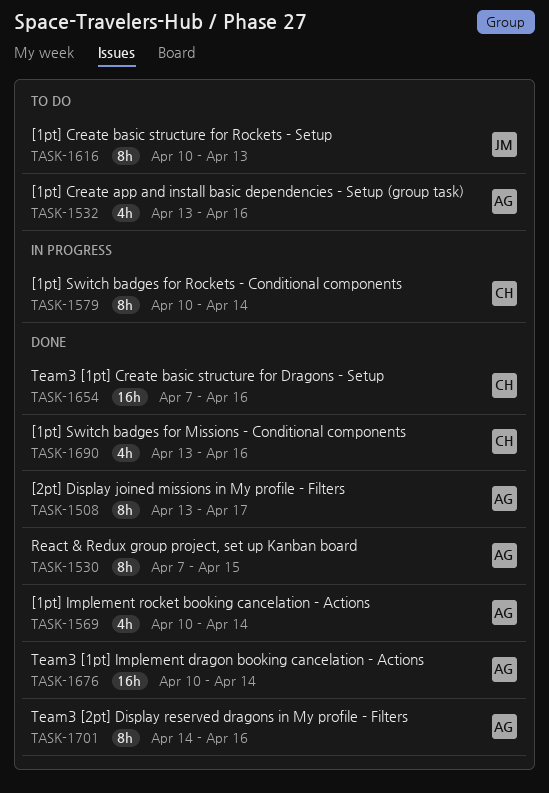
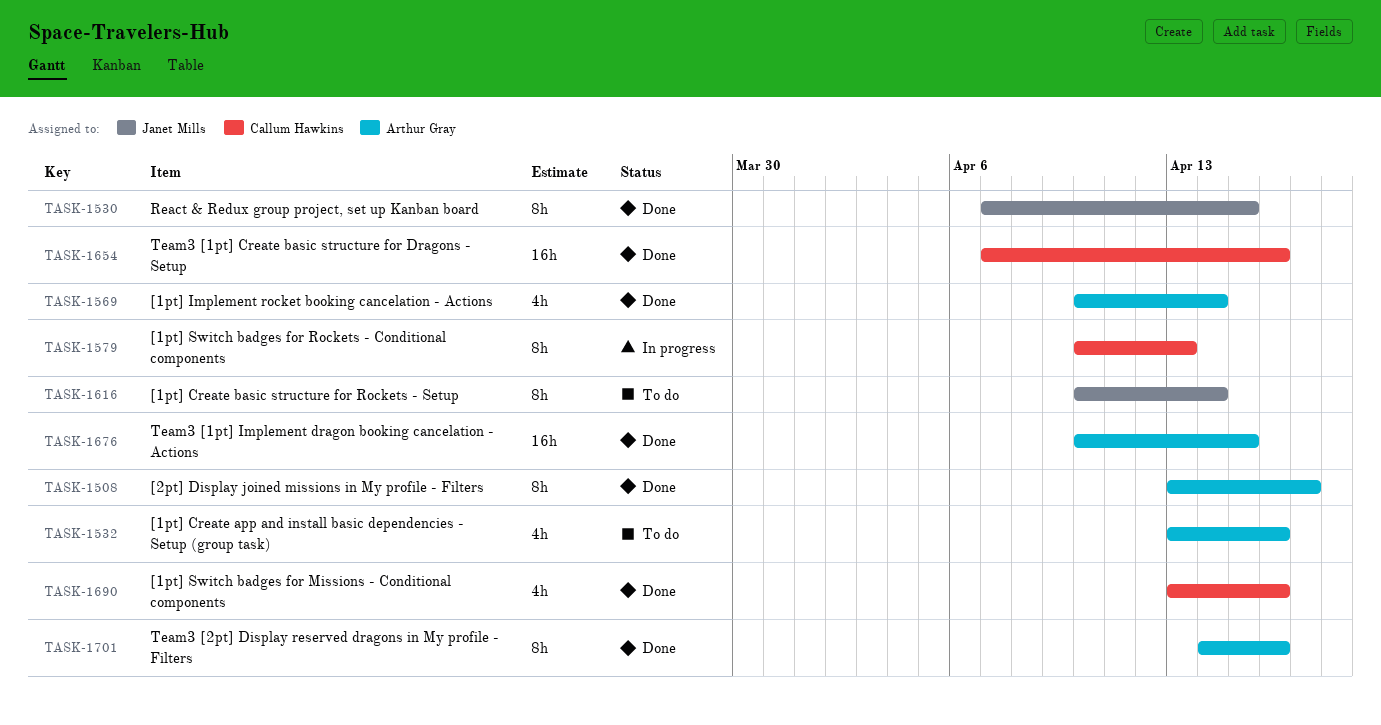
TASK-1530, owner: Arthur Gray -> Janet Mills
TASK-1579, due: Apr 14 -> Apr 13
TASK-1616, due: Apr 13 -> Apr 14
TASK-1676, due: Apr 14 -> Apr 15

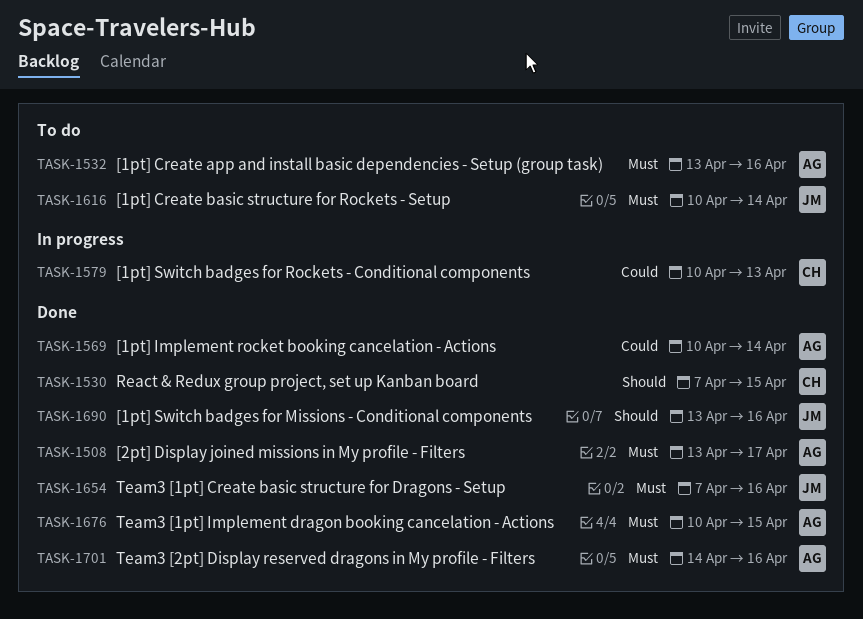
TASK-1530, owner: Janet Mills -> Callum Hawkins
TASK-1654, owner: Callum Hawkins -> Janet Mills
TASK-1690, owner: Callum Hawkins -> Janet Mills

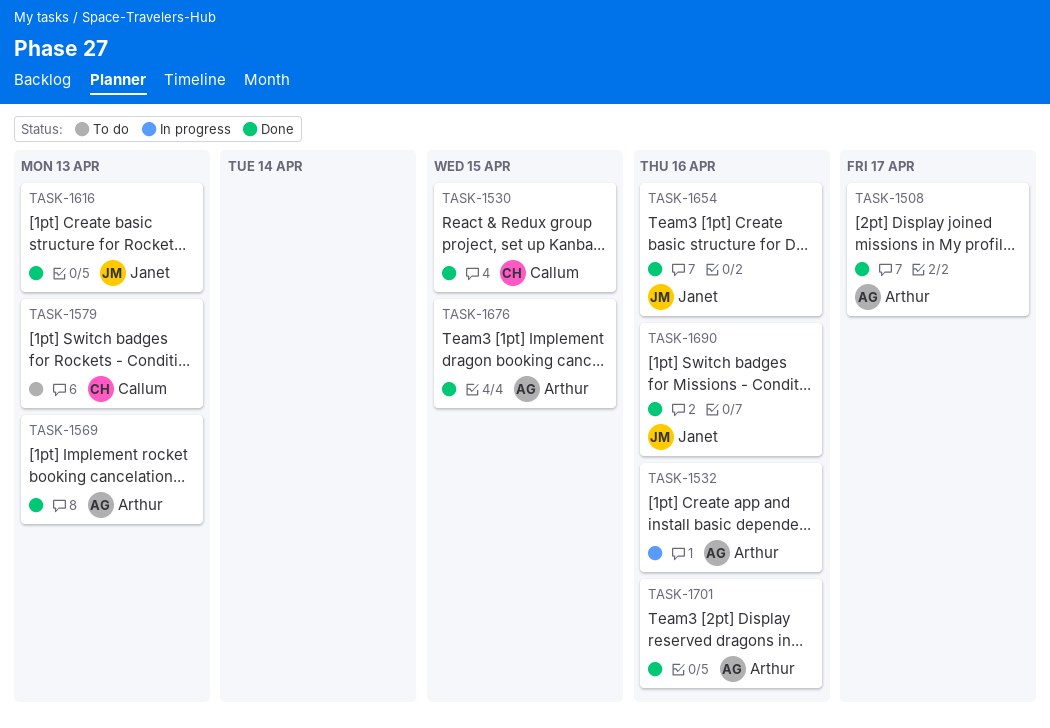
TASK-1532, status: To do -> In progress
TASK-1569, due: Apr 14 -> Apr 13
TASK-1579, status: In progress -> To do
TASK-1616, status: To do -> Done
TASK-1616, due: Apr 14 -> Apr 13

